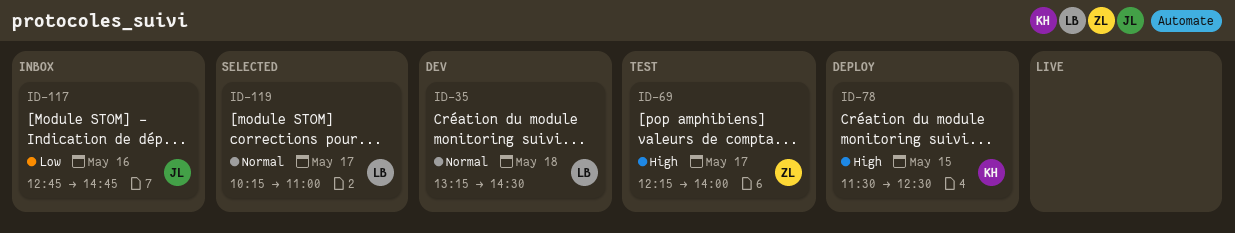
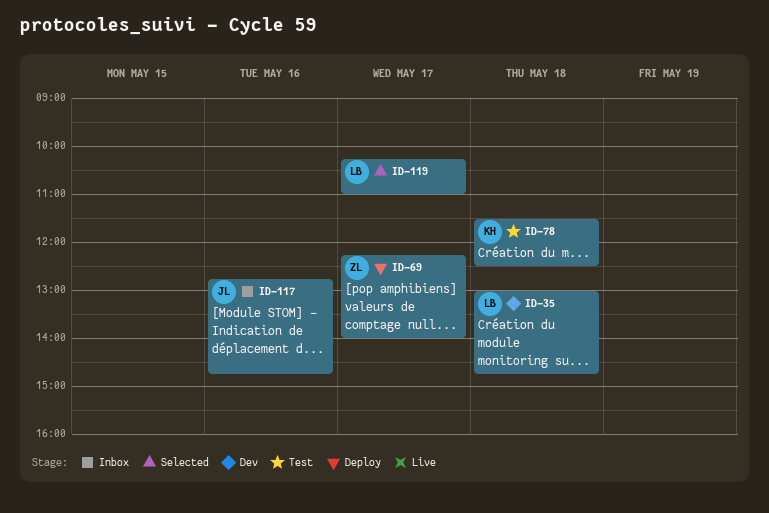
ID-35, begins: 13:15 -> 13:00
ID-35, ends: 14:30 -> 14:45
ID-69, status: Test -> Deploy
ID-78, status: Deploy -> Test
ID-78, day: May 15 -> May 18

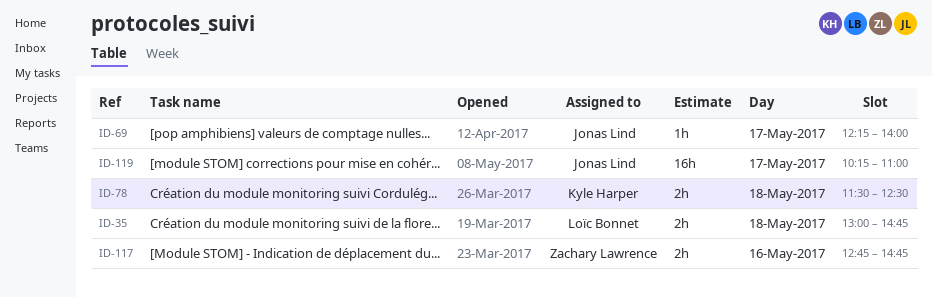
ID-69, owner: Zachary Lawrence -> Jonas Lind
ID-117, owner: Jonas Lind -> Zachary Lawrence
ID-119, owner: Loïc Bonnet -> Jonas Lind

